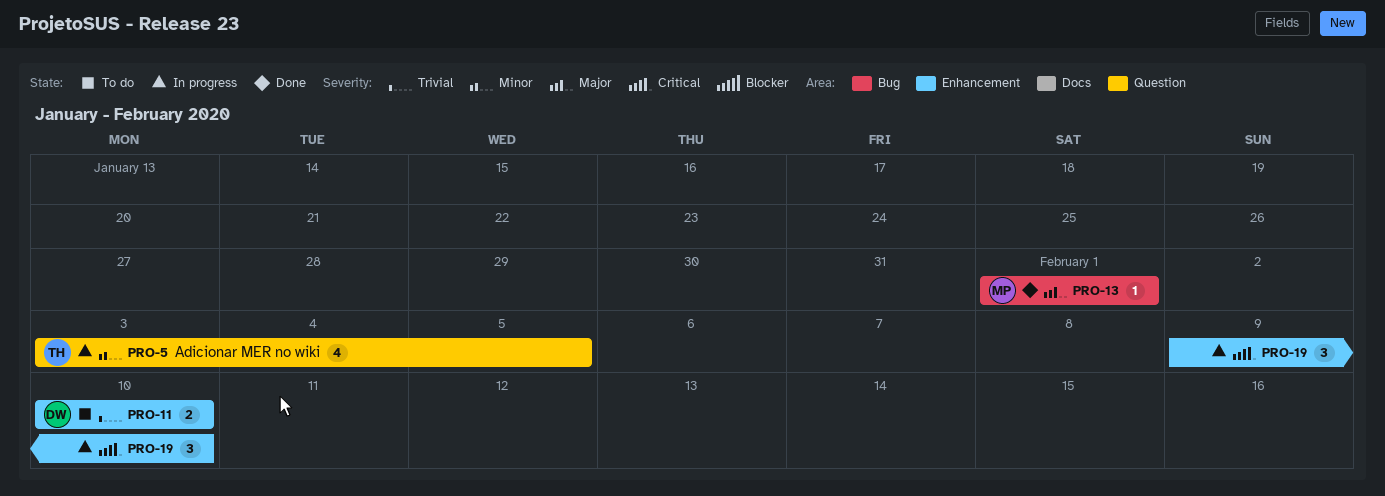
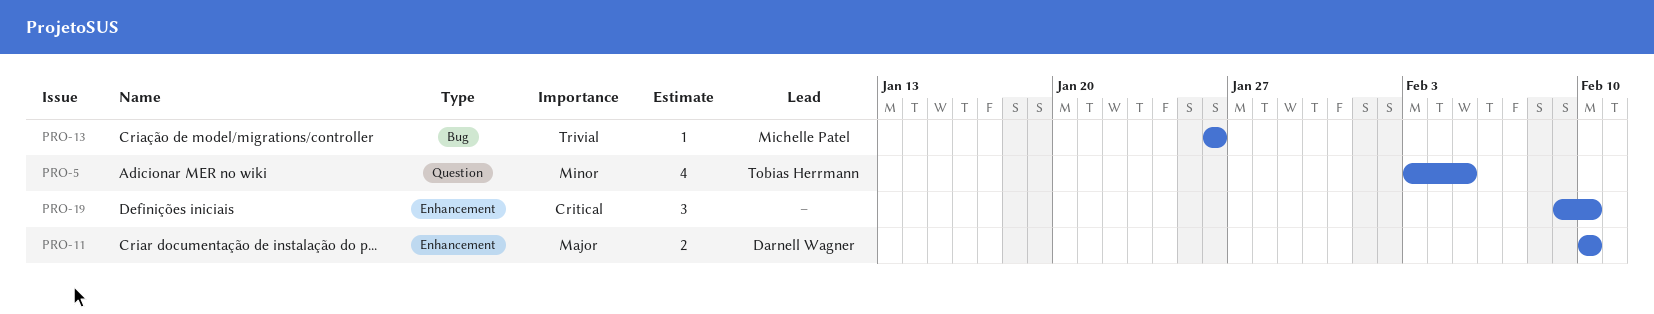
PRO-11, priority: Trivial -> Major
PRO-13, priority: Major -> Trivial
PRO-13, start: Feb 1 -> Jan 26
PRO-13, due: Feb 1 -> Jan 26

